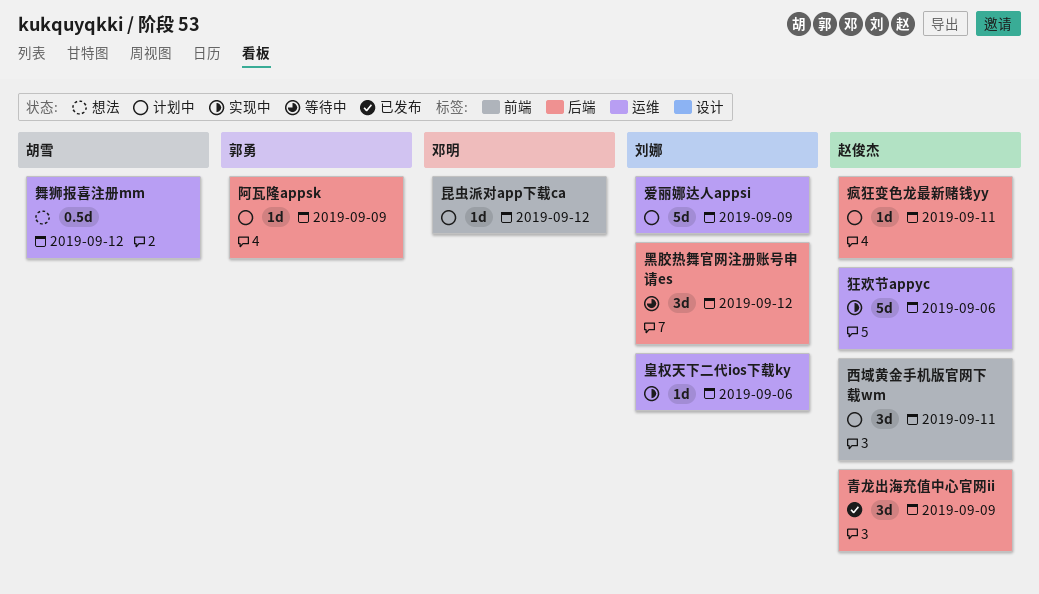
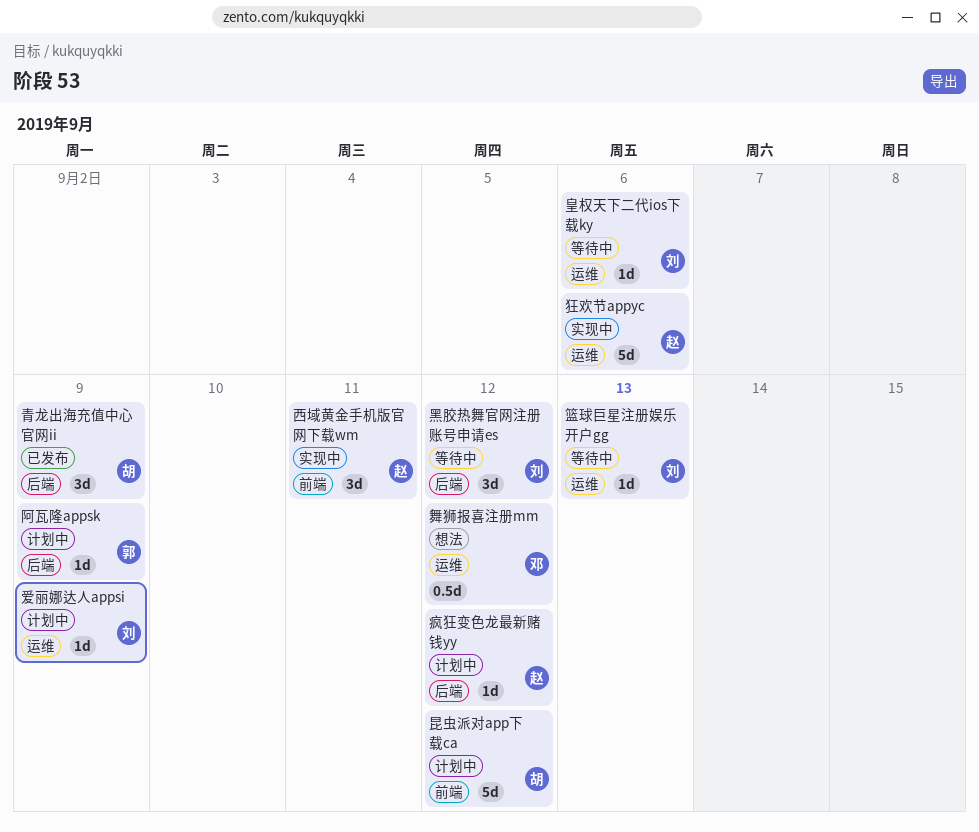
昆虫派对app下载ca, owner: 邓明 -> 胡雪
昆虫派对app下载ca, estimate: 1d -> 5d
爱丽娜达人appsi, estimate: 5d -> 1d
疯狂变色龙最新赌钱yy, due: Sep 11 -> Sep 12
皇权天下二代ios下载ky, status: 实现中 -> 等待中
篮球巨星注册娱乐开户gg: none -> present
舞狮报喜注册mm, owner: 胡雪 -> 邓明
西域黄金手机版官网下载wm, status: 计划中 -> 实现中
青龙出海充值中心官网ii, owner: 赵俊杰 -> 胡雪

